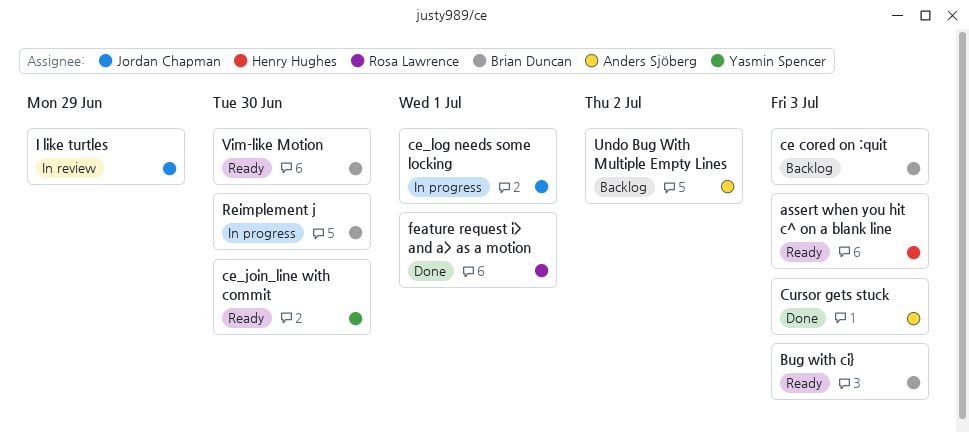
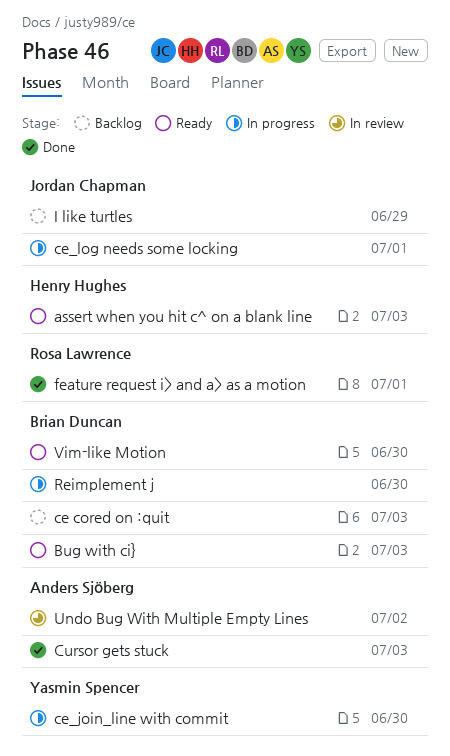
ce_join_line with commit, status: Ready -> In progress
I like turtles, status: In review -> Backlog
Undo Bug With Multiple Empty Lines, status: Backlog -> In review

